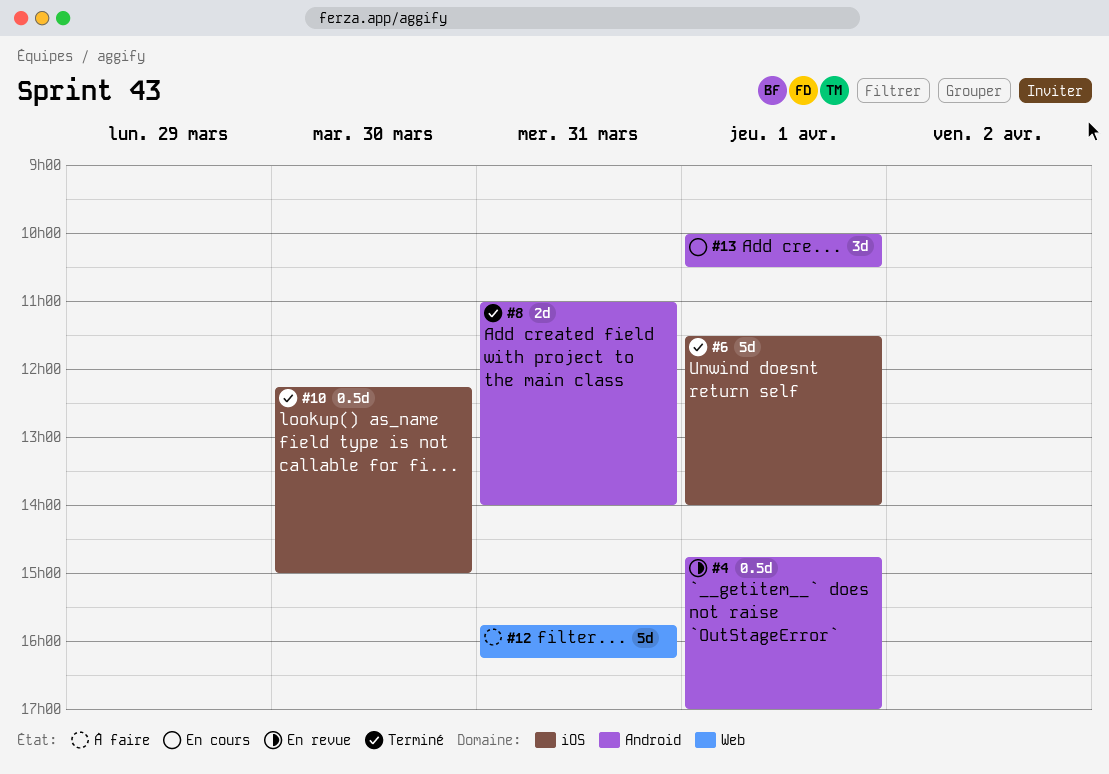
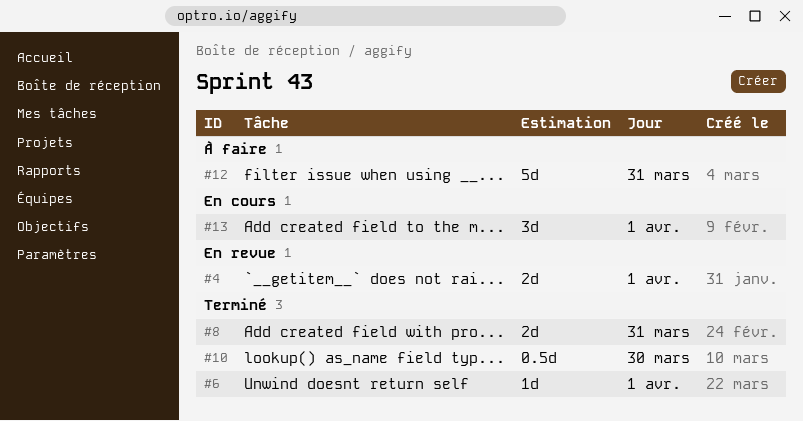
#4, estimate: 0.5d -> 2d
#6, estimate: 5d -> 1d

